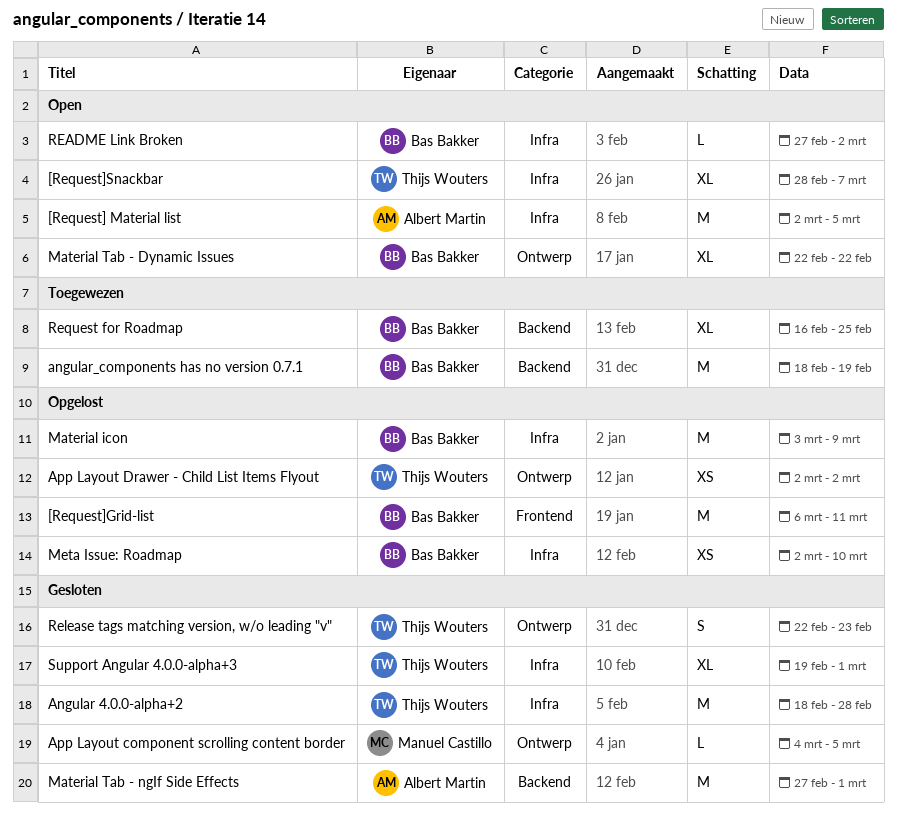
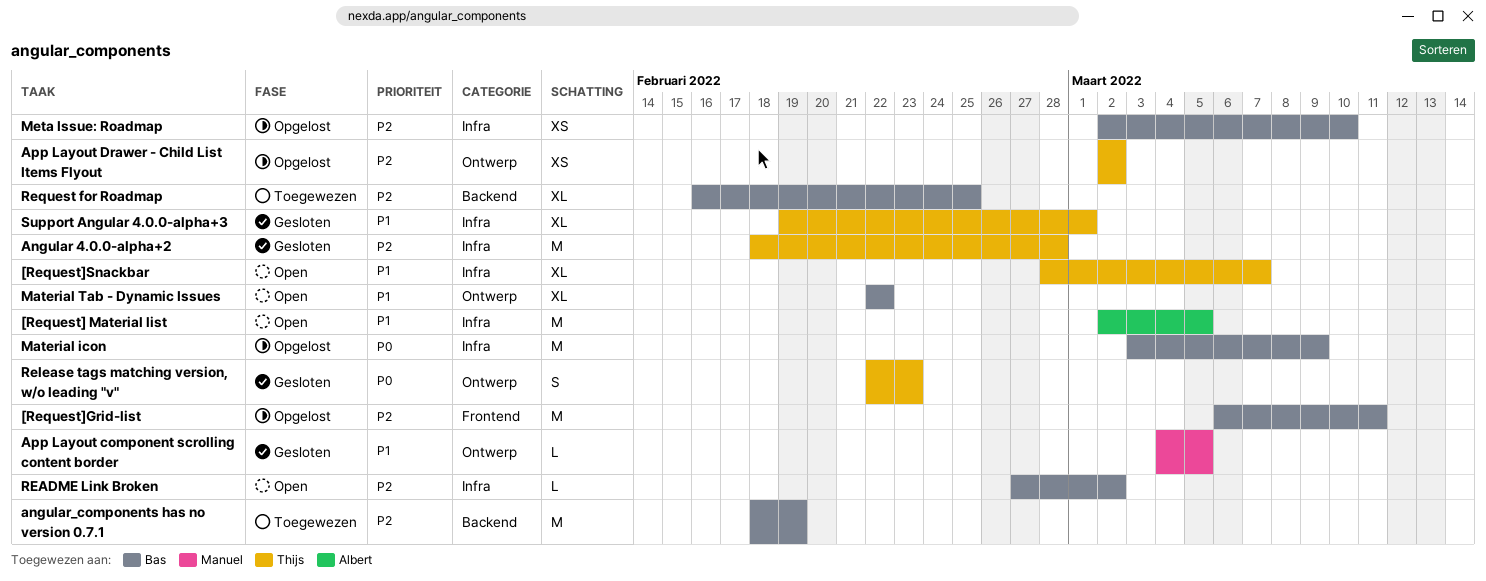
Material Tab - ngIf Side Effects: present -> none

